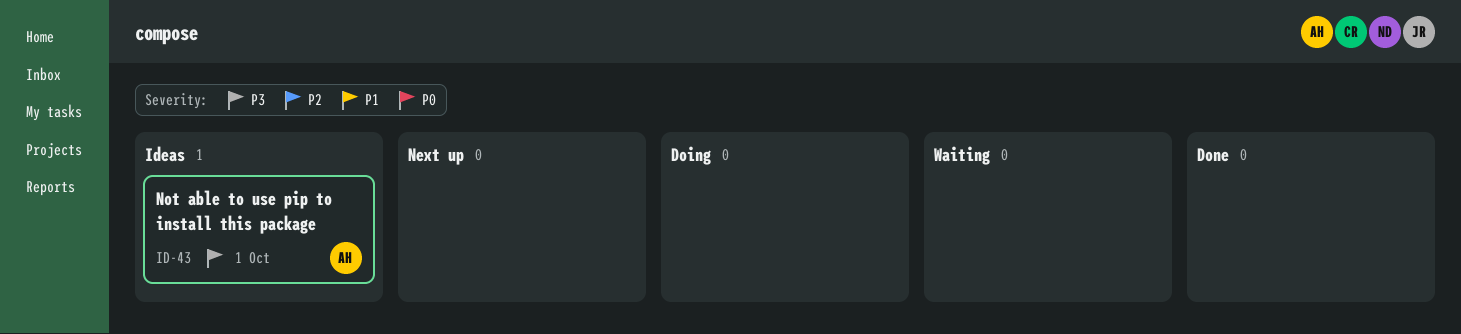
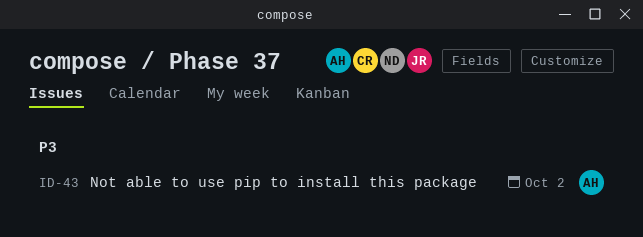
ID-43, due: Oct 1 -> Oct 2

